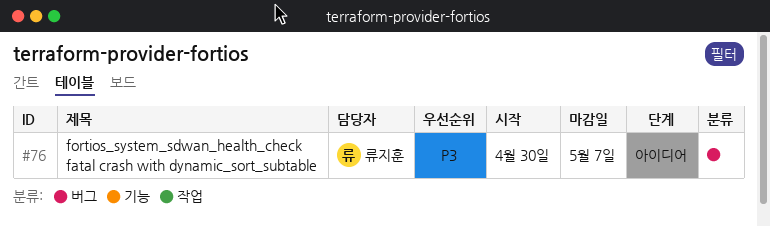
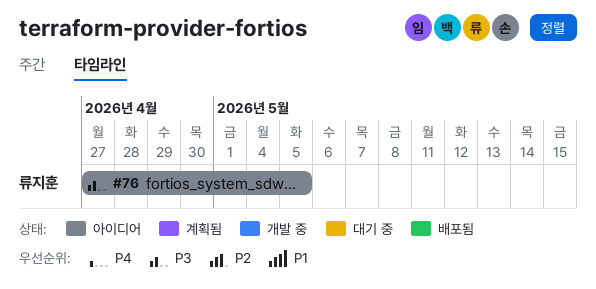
#76, start: Apr 30 -> Apr 27
#76, due: May 7 -> May 5

